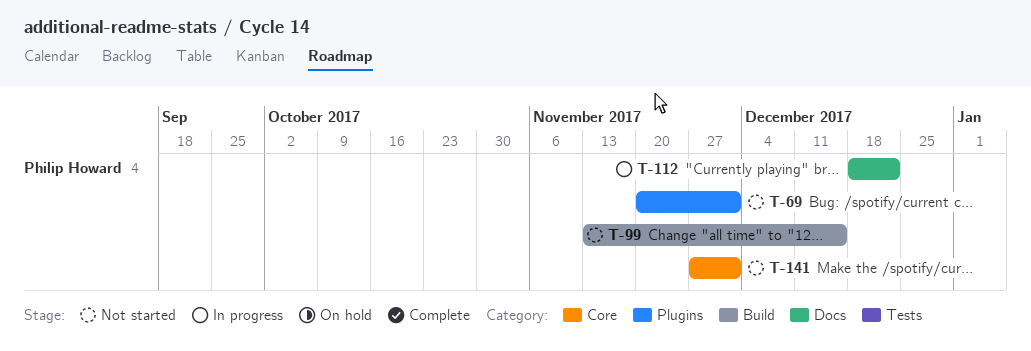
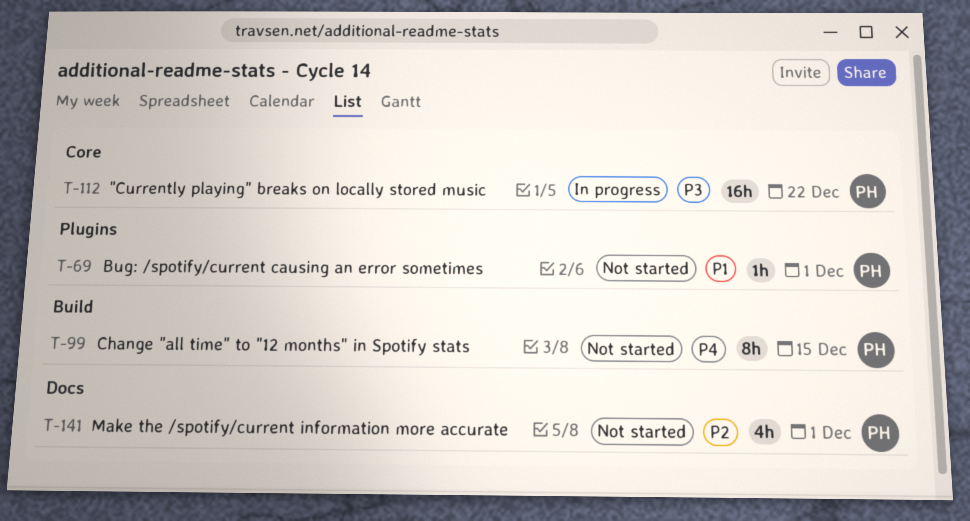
T-112, label: Docs -> Core
T-141, label: Core -> Docs

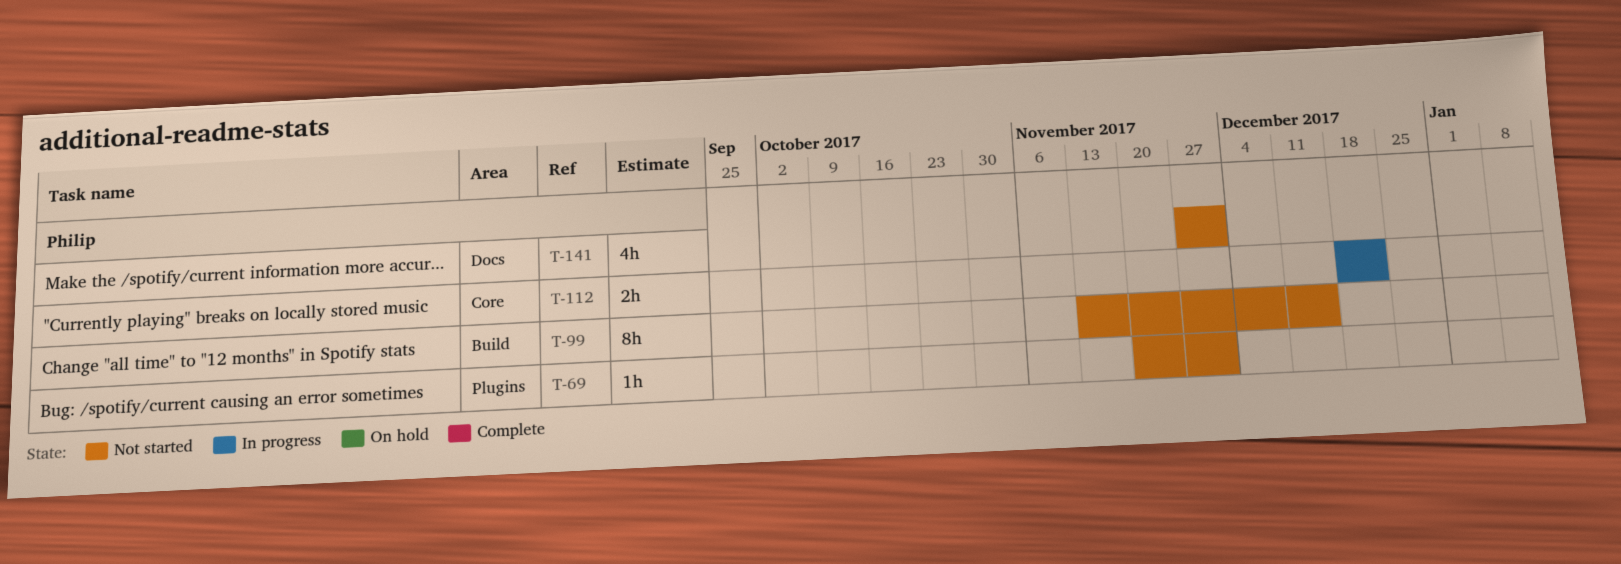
T-112, estimate: 16h -> 2h

